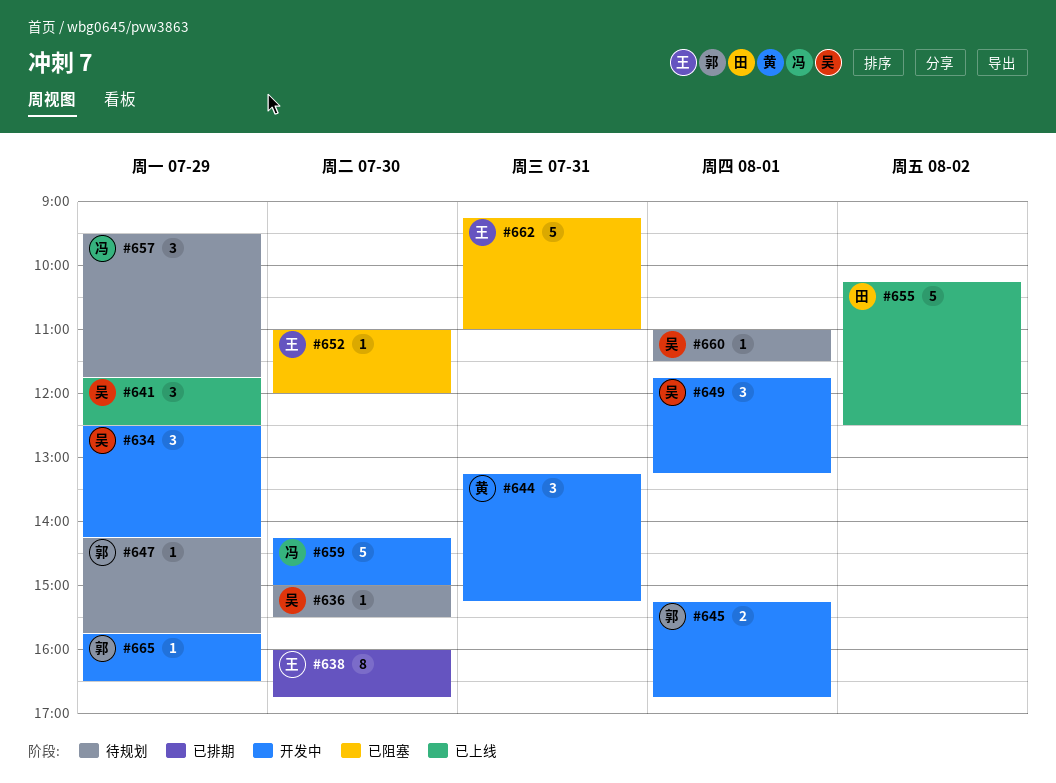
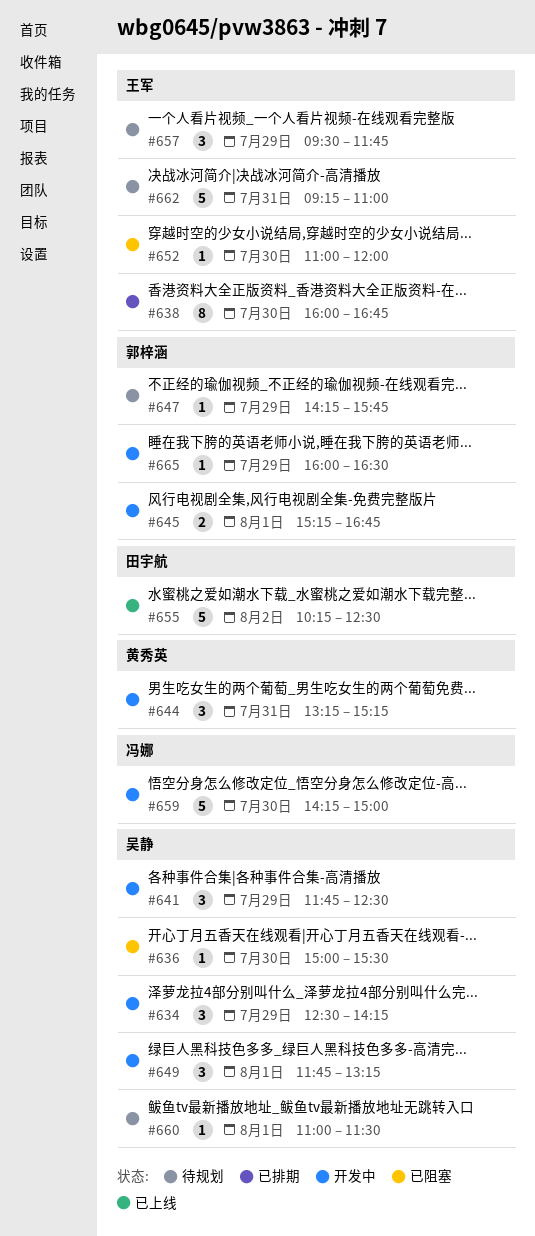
#636, status: 待规划 -> 已阻塞
#641, status: 已上线 -> 开发中
#657, owner: 冯娜 -> 王军
#662, status: 已阻塞 -> 待规划
#665, begins: 15:45 -> 16:00

